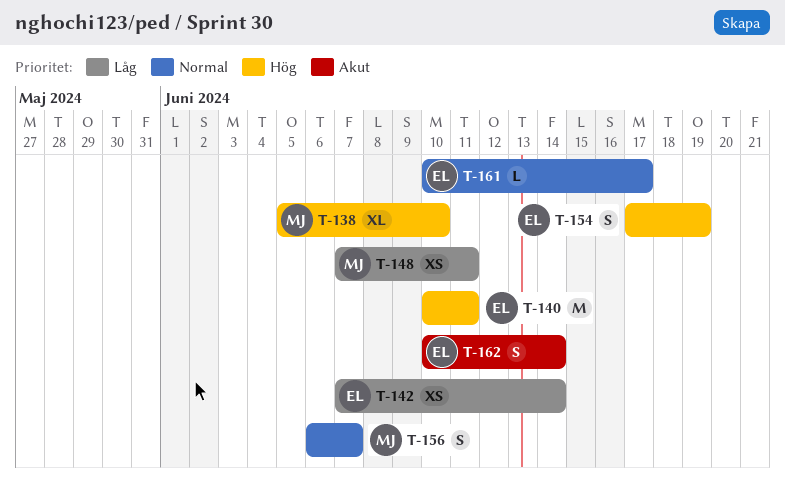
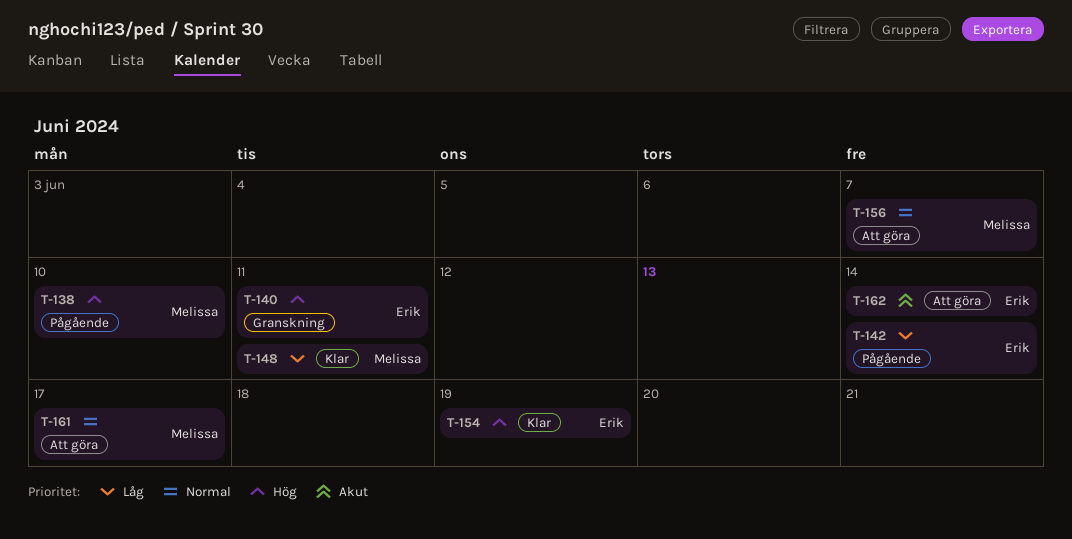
T-161, owner: Erik -> Melissa

